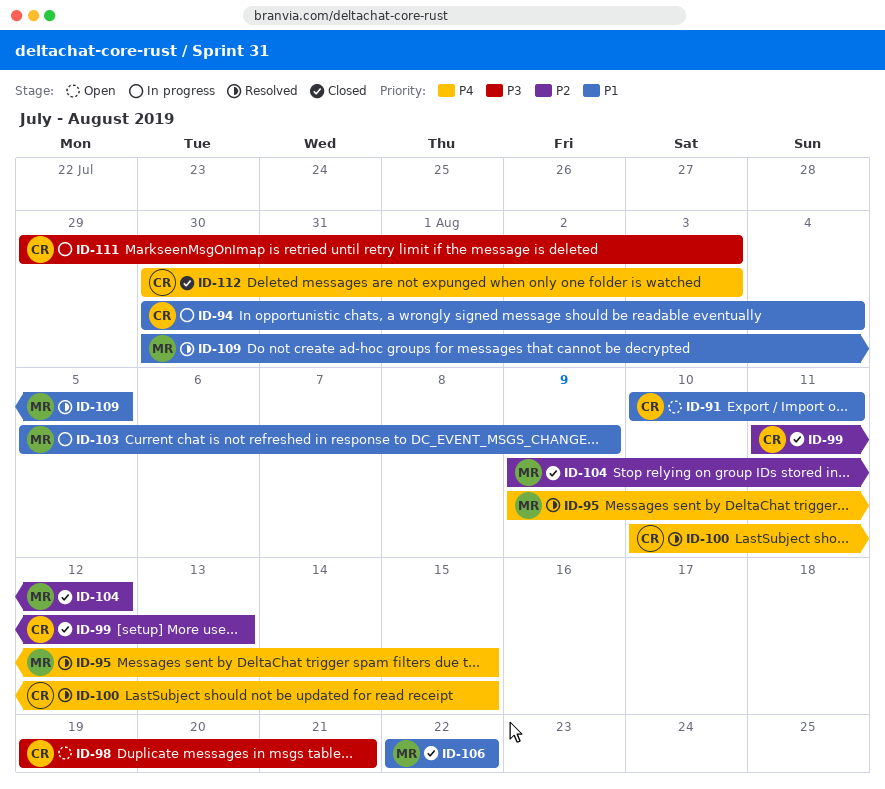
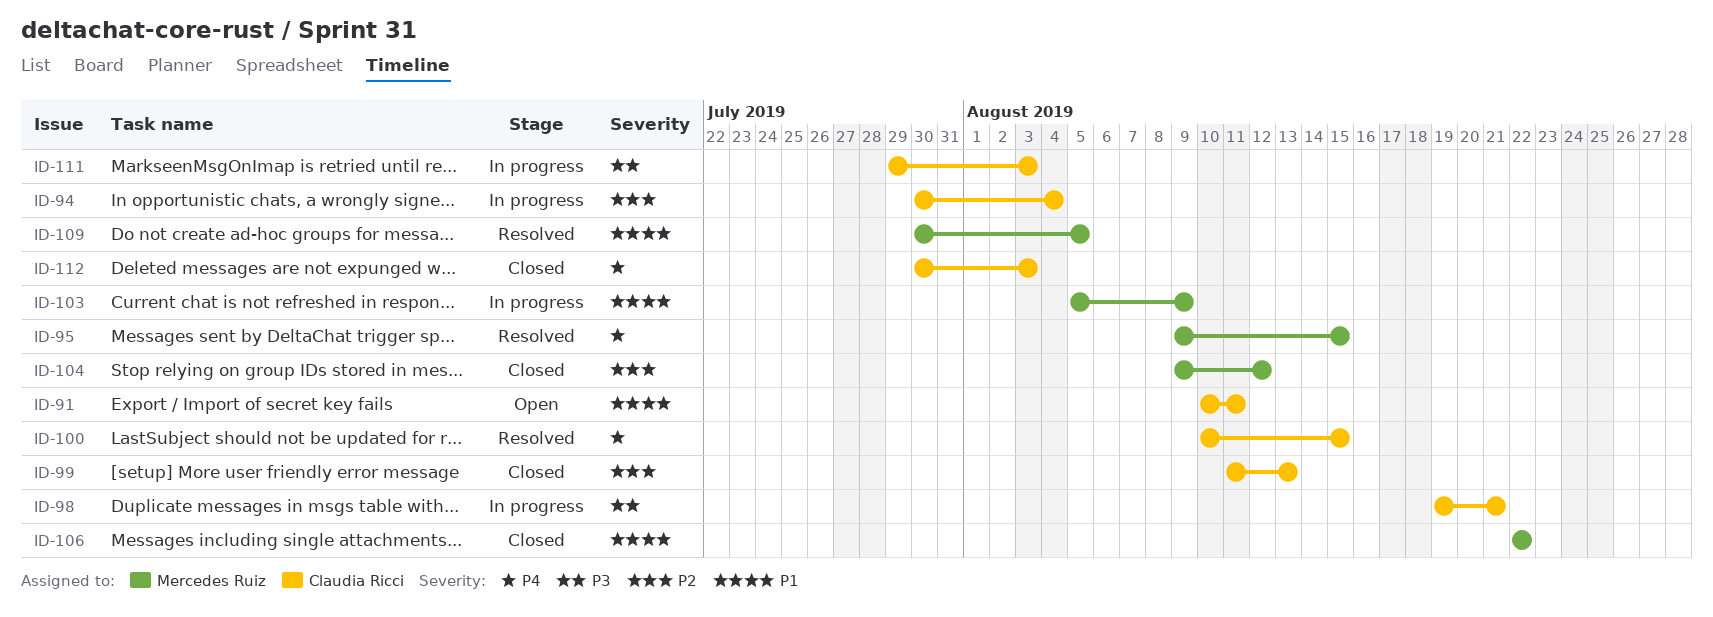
ID-94, priority: P1 -> P2
ID-98, status: Open -> In progress

